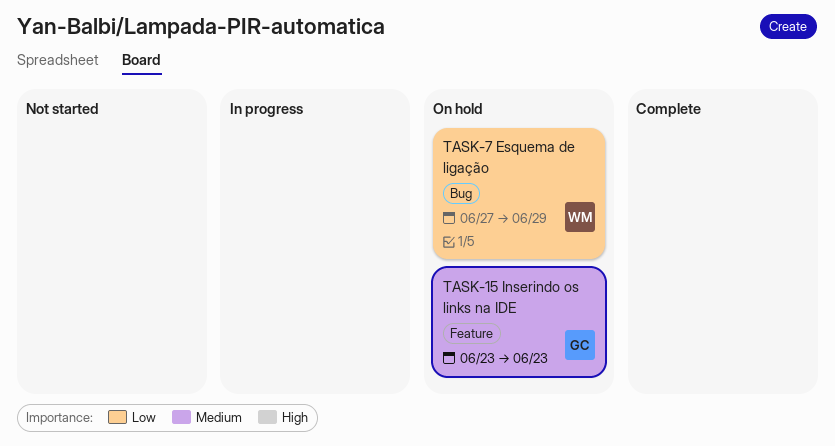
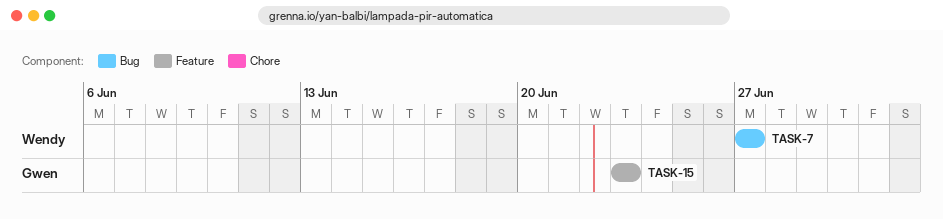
TASK-7, due: Jun 29 -> Jun 27

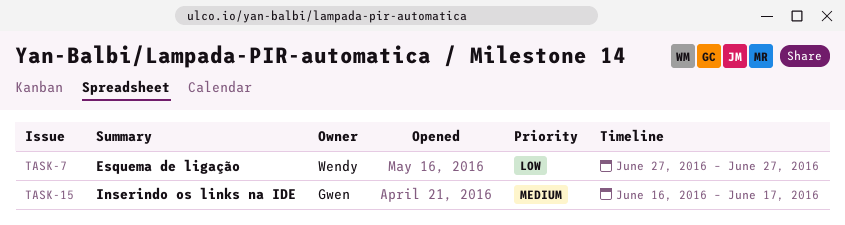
TASK-15, start: Jun 23 -> Jun 16
TASK-15, due: Jun 23 -> Jun 17

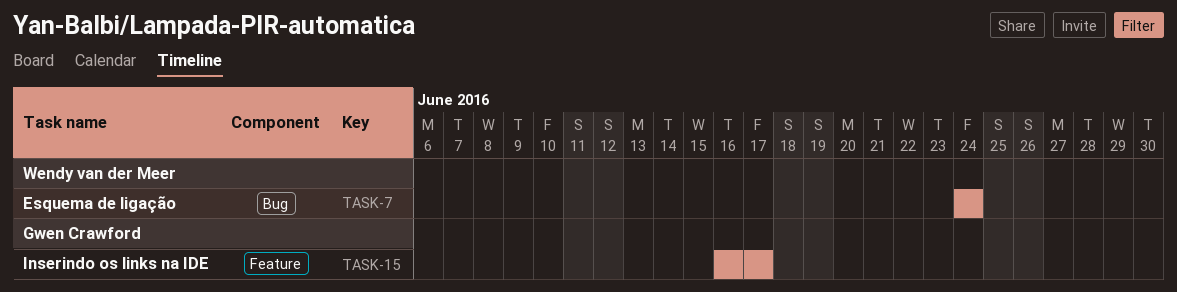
TASK-7, start: Jun 27 -> Jun 24
TASK-7, due: Jun 27 -> Jun 24

